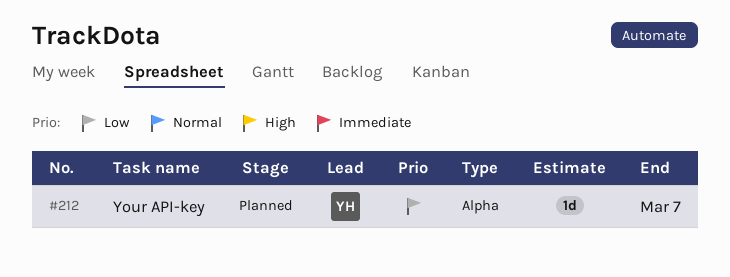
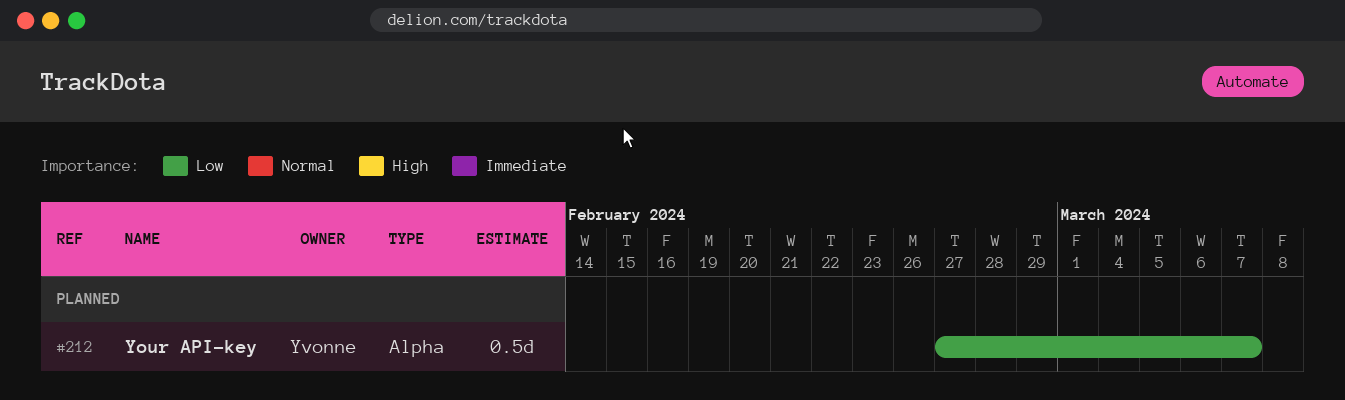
#212, estimate: 1d -> 0.5d

